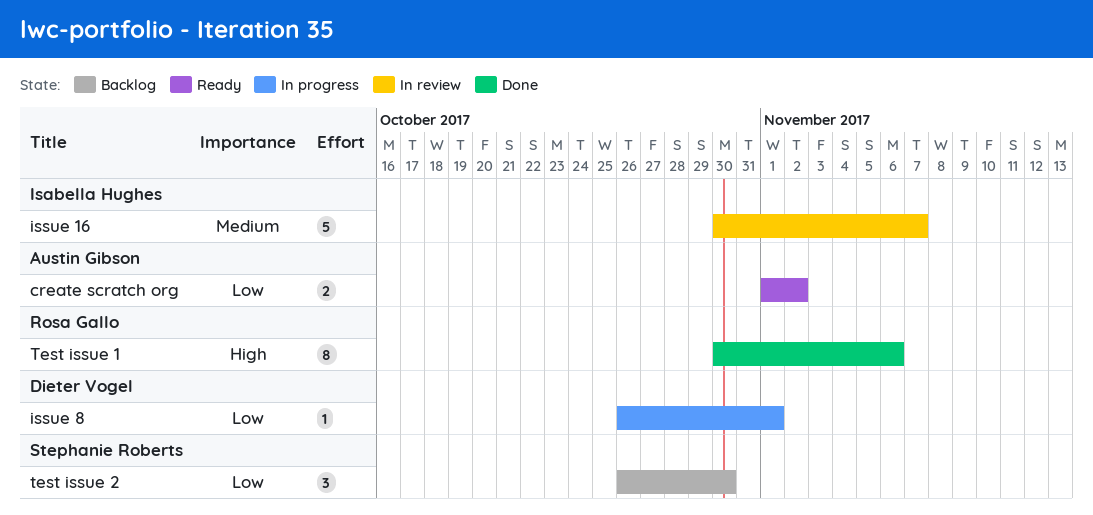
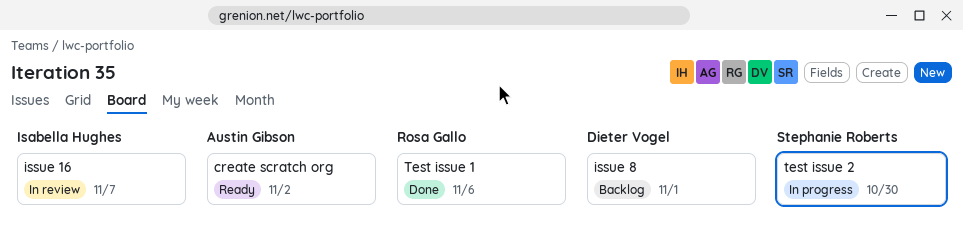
issue 8, status: In progress -> Backlog
test issue 2, status: Backlog -> In progress

